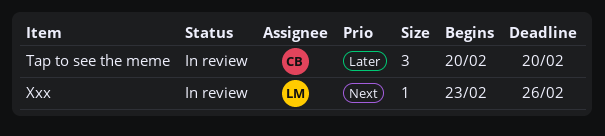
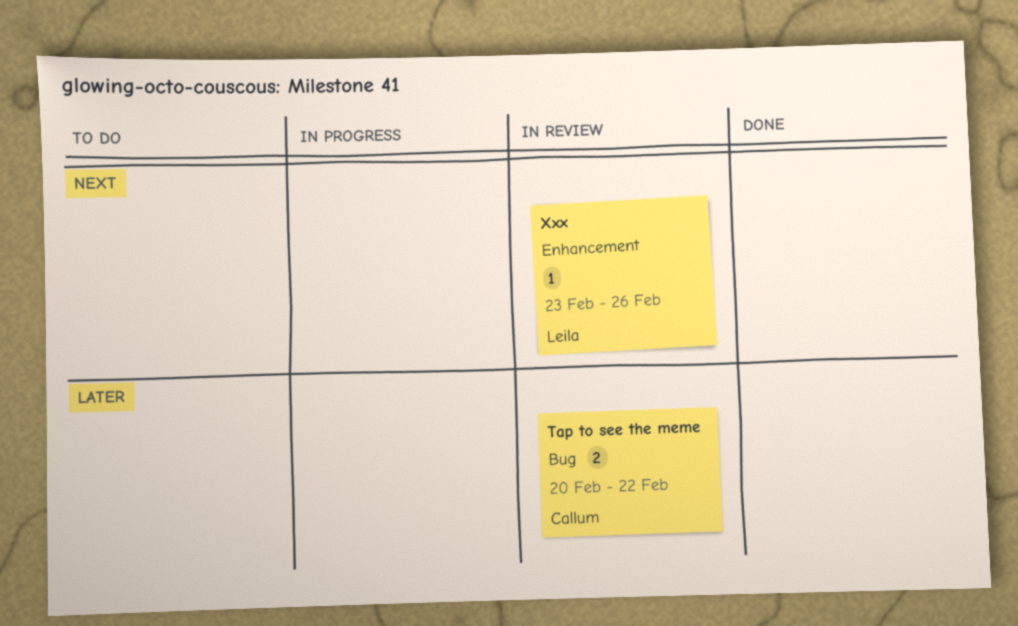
Tap to see the meme, estimate: 3 -> 2
Tap to see the meme, due: Feb 20 -> Feb 22

